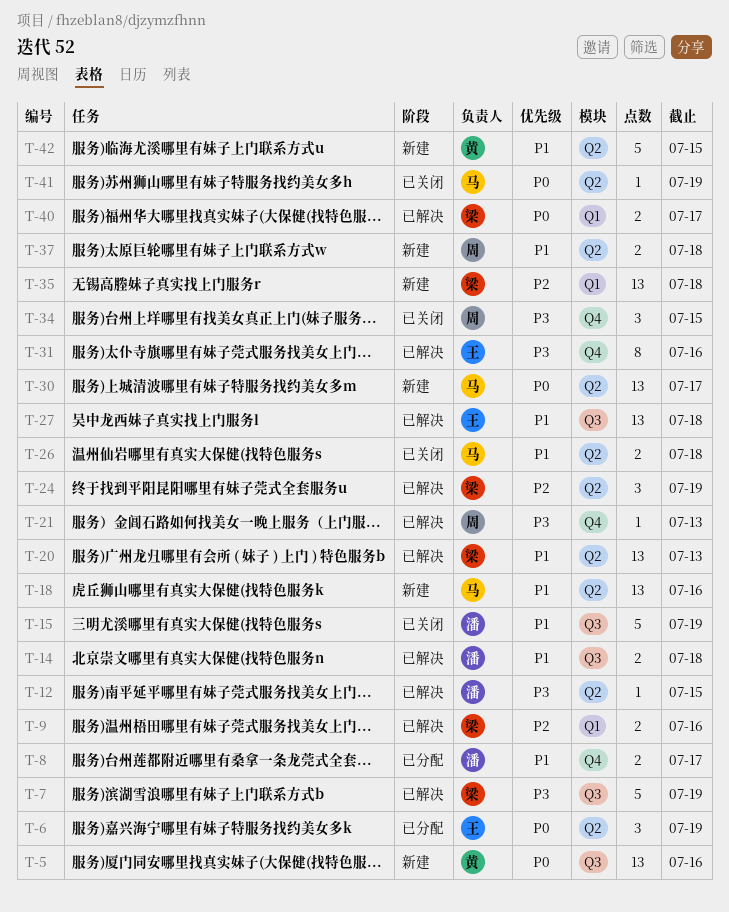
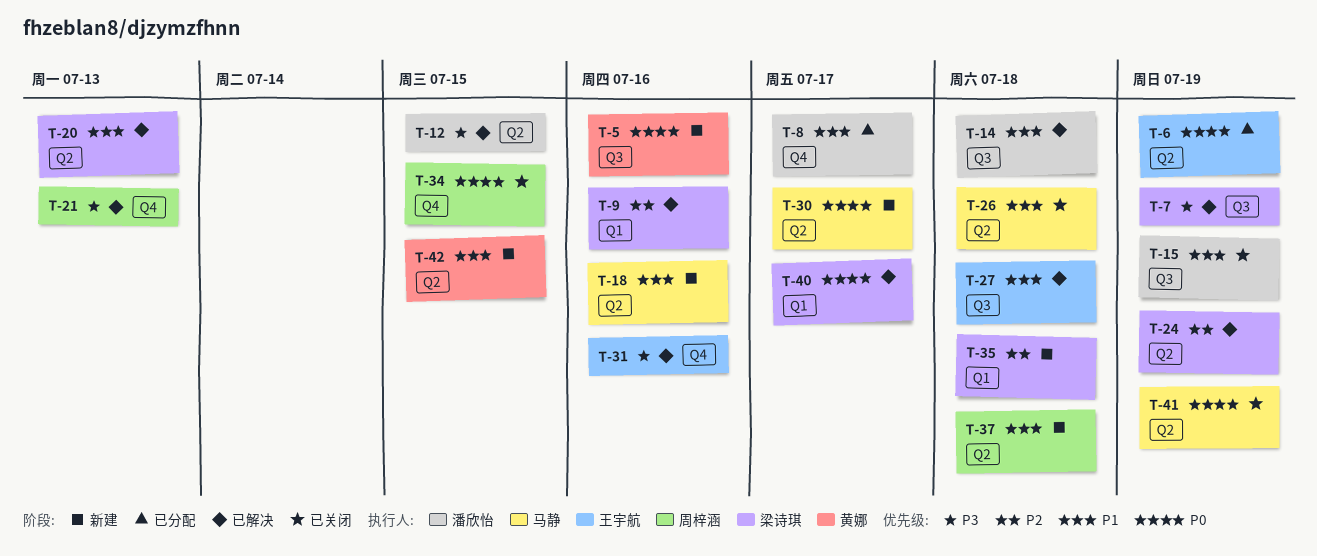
T-34, priority: P3 -> P0

